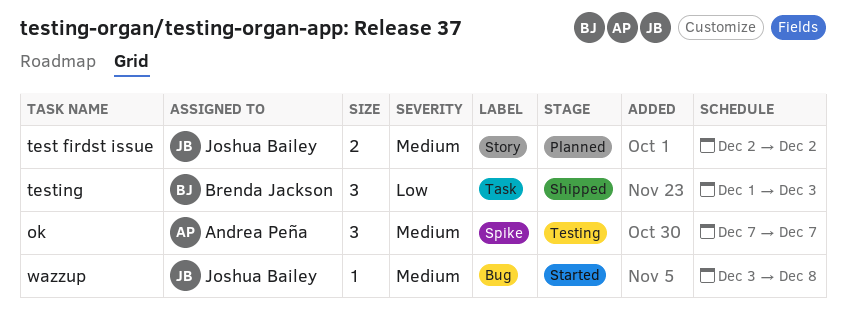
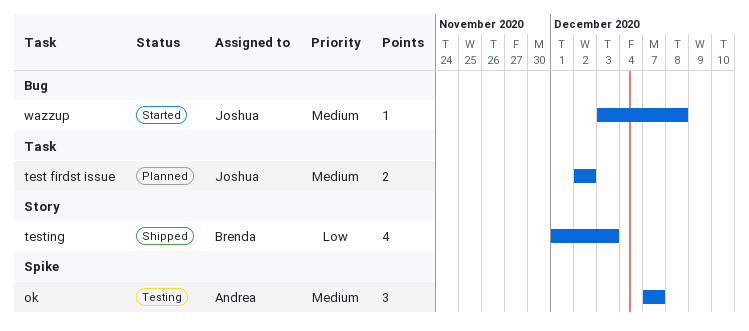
test firdst issue, label: Story -> Task
testing, label: Task -> Story
testing, estimate: 3 -> 4

